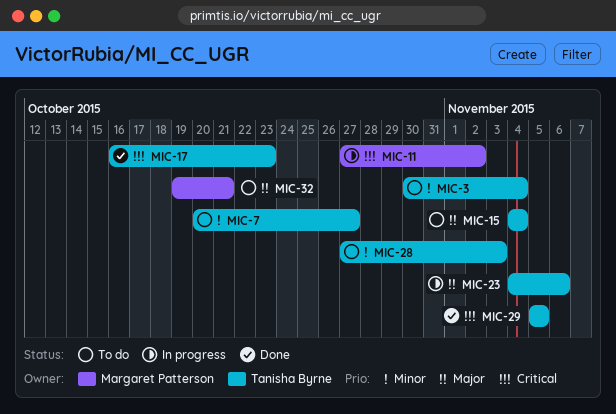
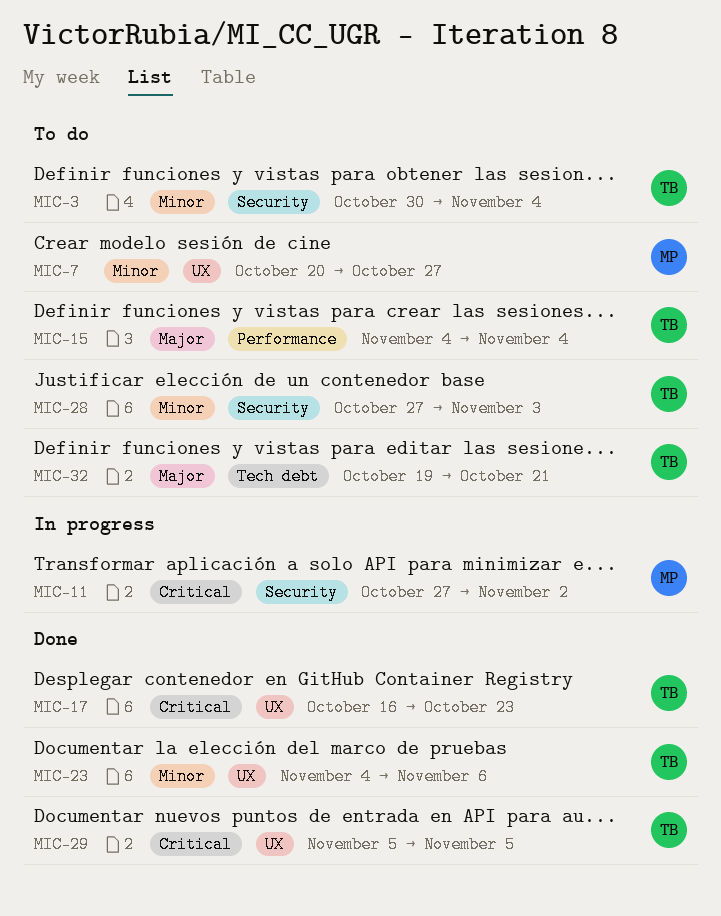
MIC-7, owner: Tanisha Byrne -> Margaret Patterson
MIC-23, status: In progress -> Done
MIC-23, priority: Major -> Minor
MIC-32, owner: Margaret Patterson -> Tanisha Byrne

